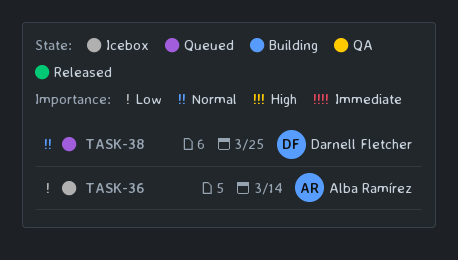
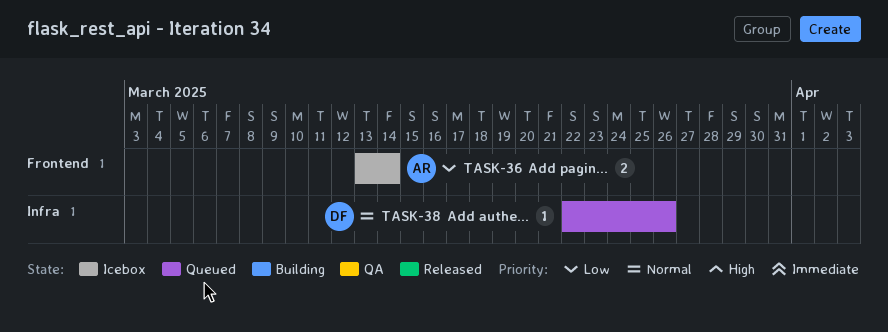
TASK-38, due: Mar 25 -> Mar 26

